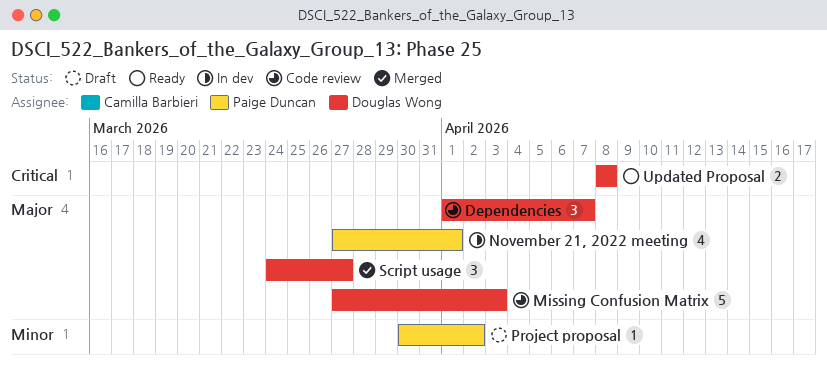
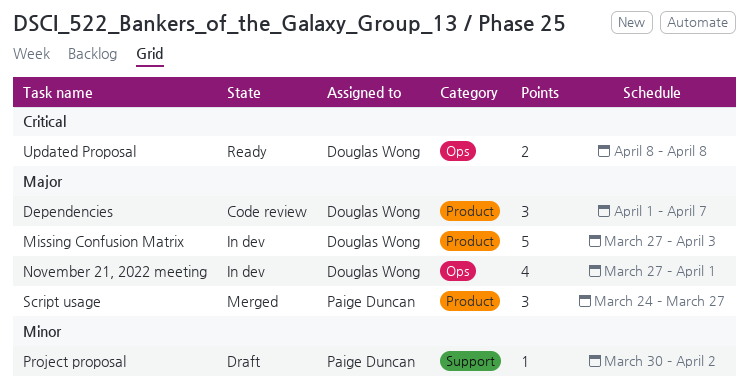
Missing Confusion Matrix, status: Code review -> In dev
November 21, 2022 meeting, owner: Paige Duncan -> Douglas Wong
Script usage, owner: Douglas Wong -> Paige Duncan

